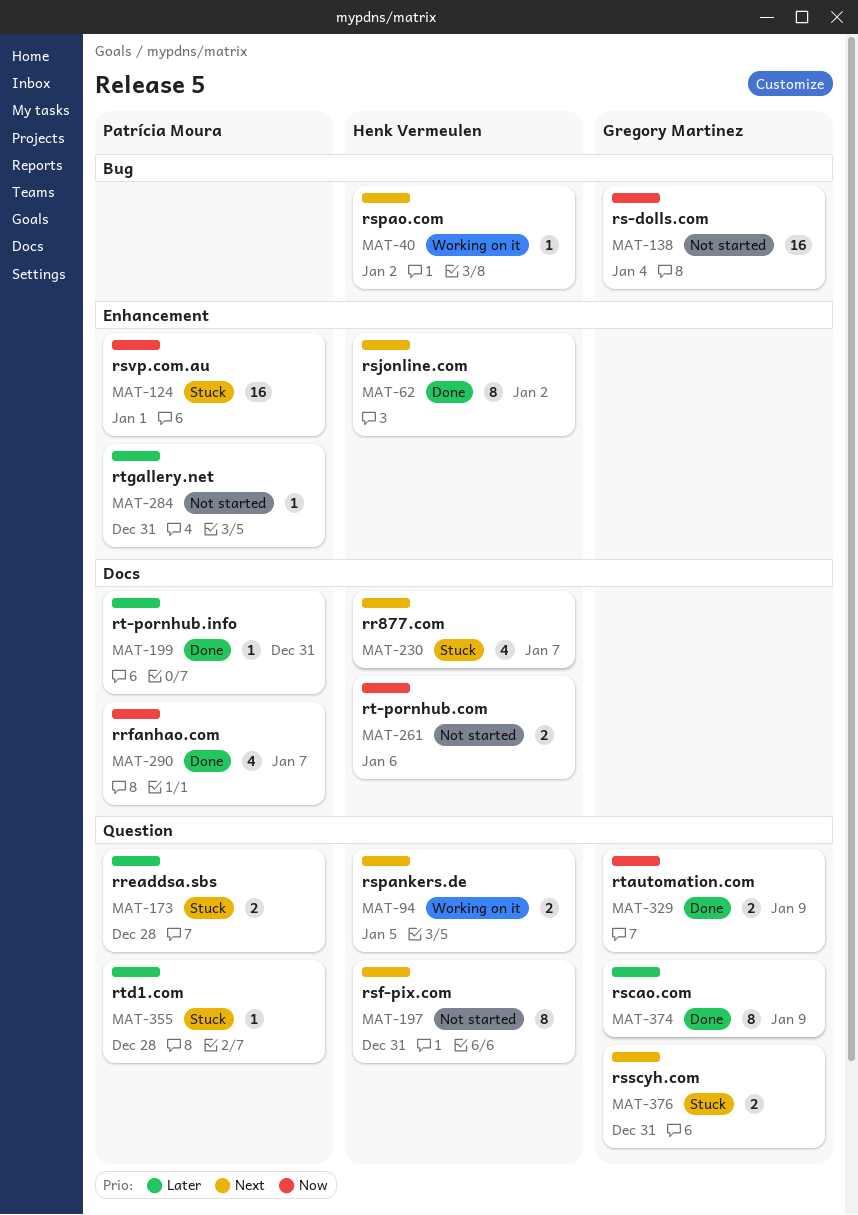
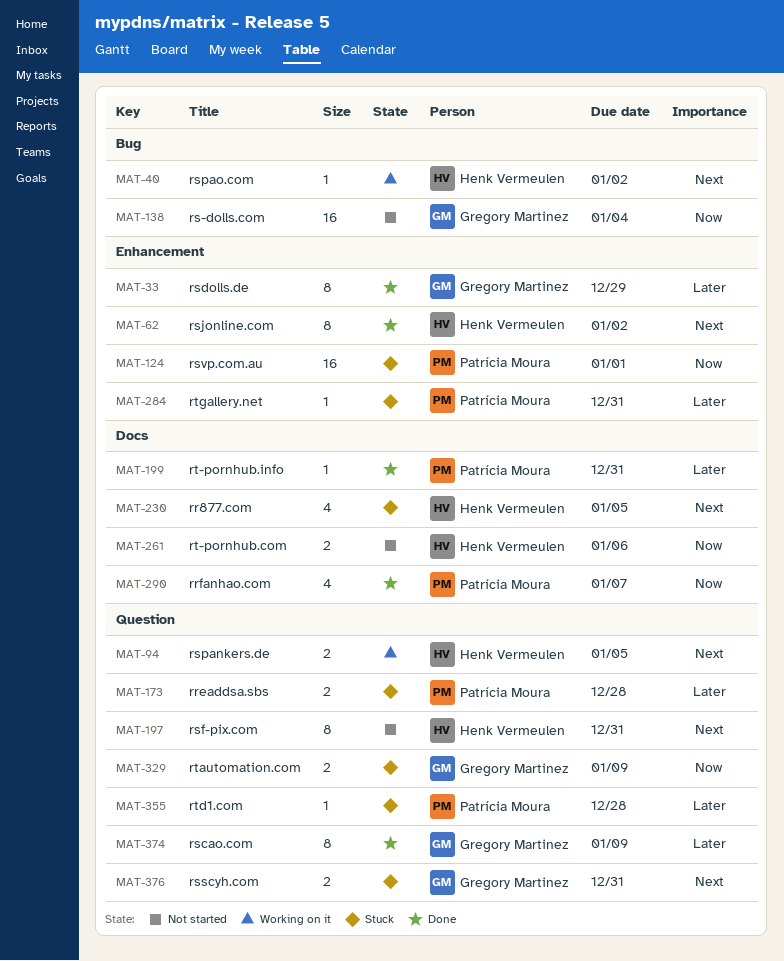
MAT-33: none -> present
MAT-230, due: Jan 7 -> Jan 5
MAT-284, status: Not started -> Stuck
MAT-329, status: Done -> Stuck

